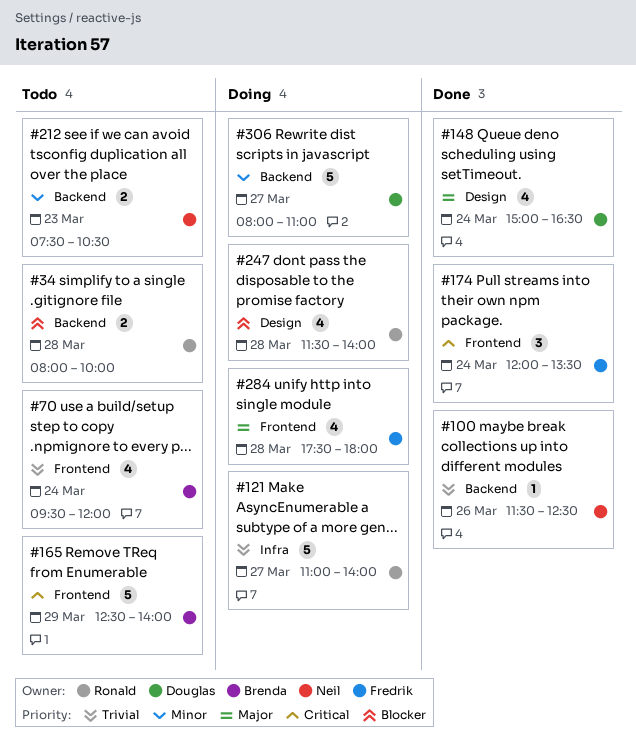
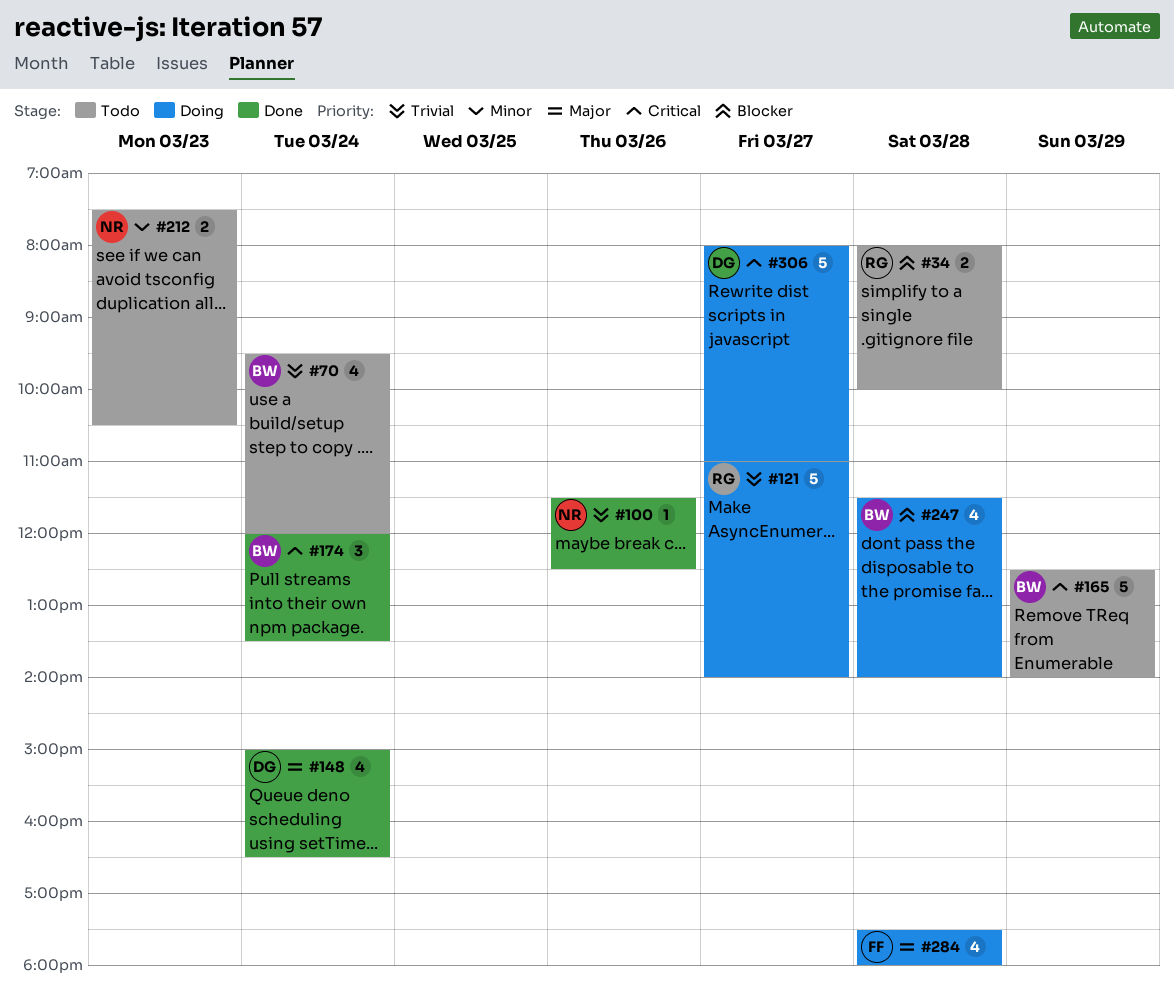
#174, owner: Fredrik -> Brenda
#247, owner: Ronald -> Brenda
#306, priority: Minor -> Critical

